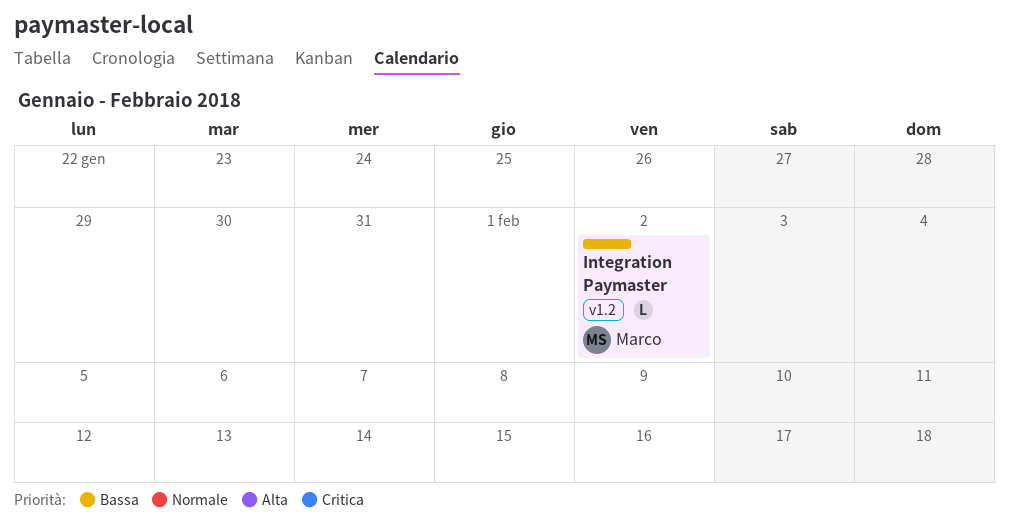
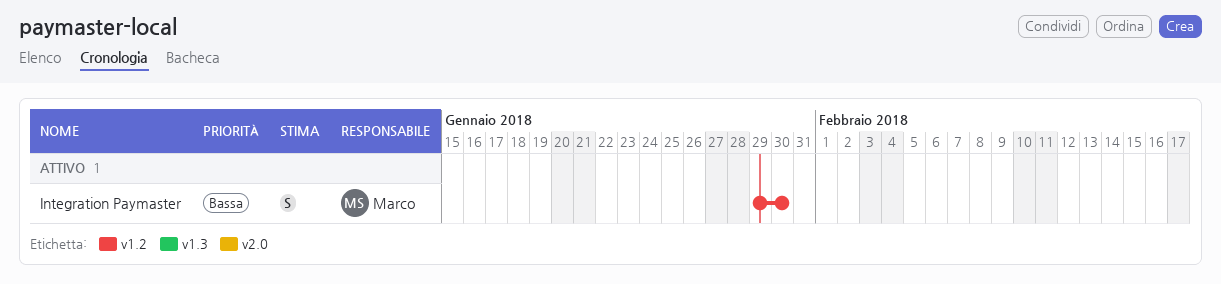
Integration Paymaster, estimate: L -> S
Integration Paymaster, due: Feb 2 -> Jan 30

